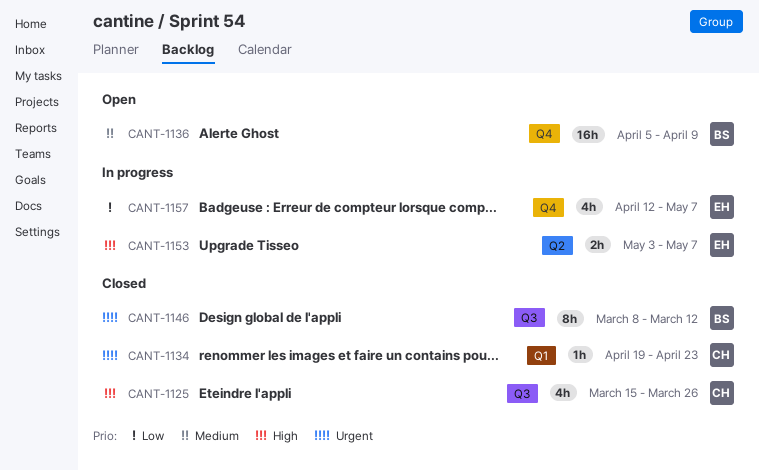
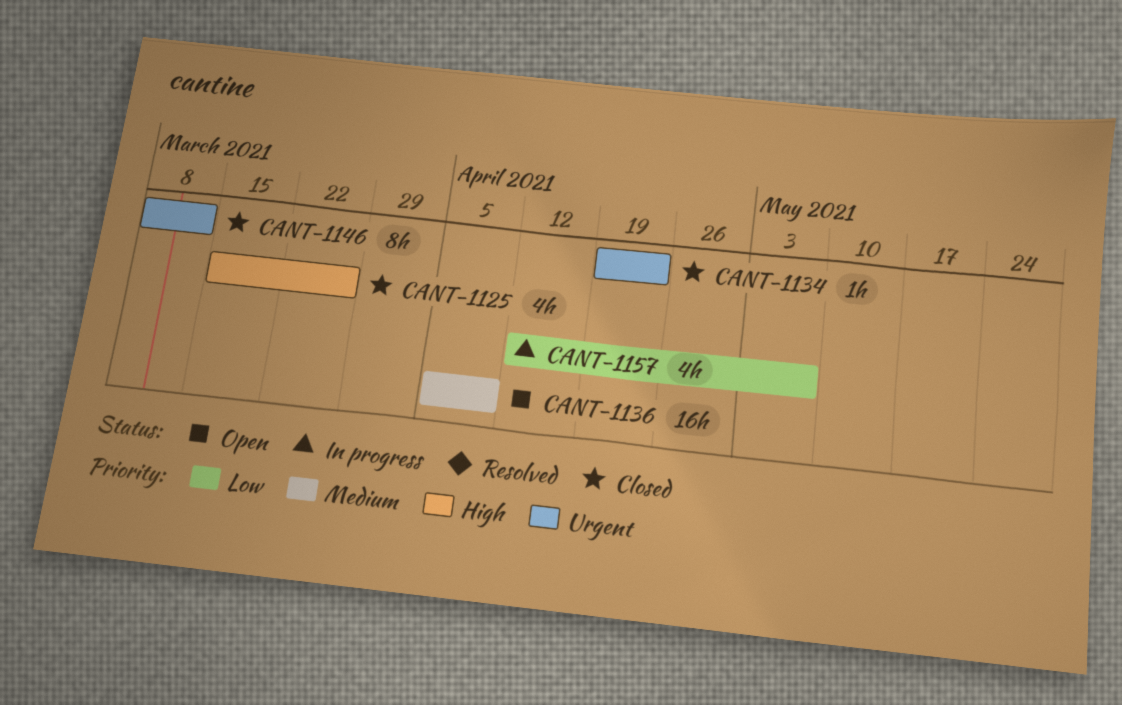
CANT-1153: present -> none

